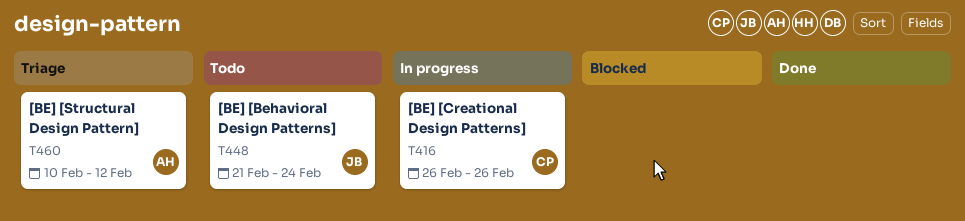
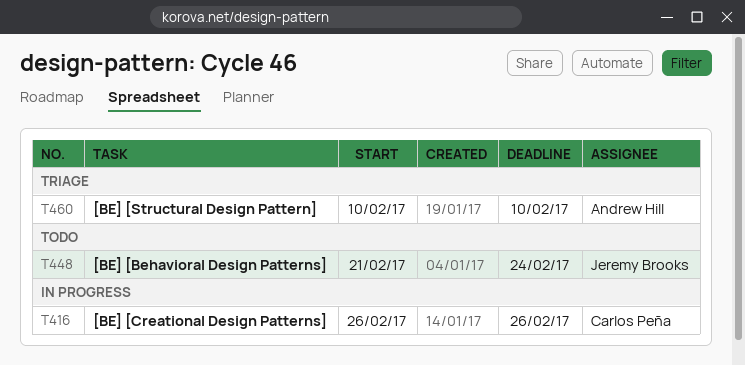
T460, due: Feb 12 -> Feb 10

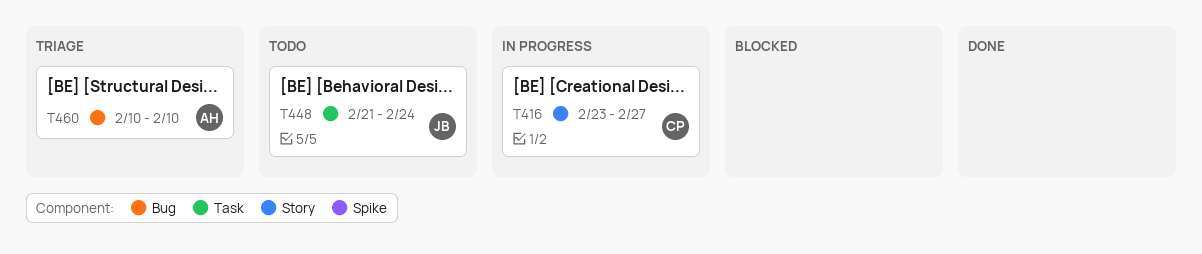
T416, start: Feb 26 -> Feb 23
T416, due: Feb 26 -> Feb 27

